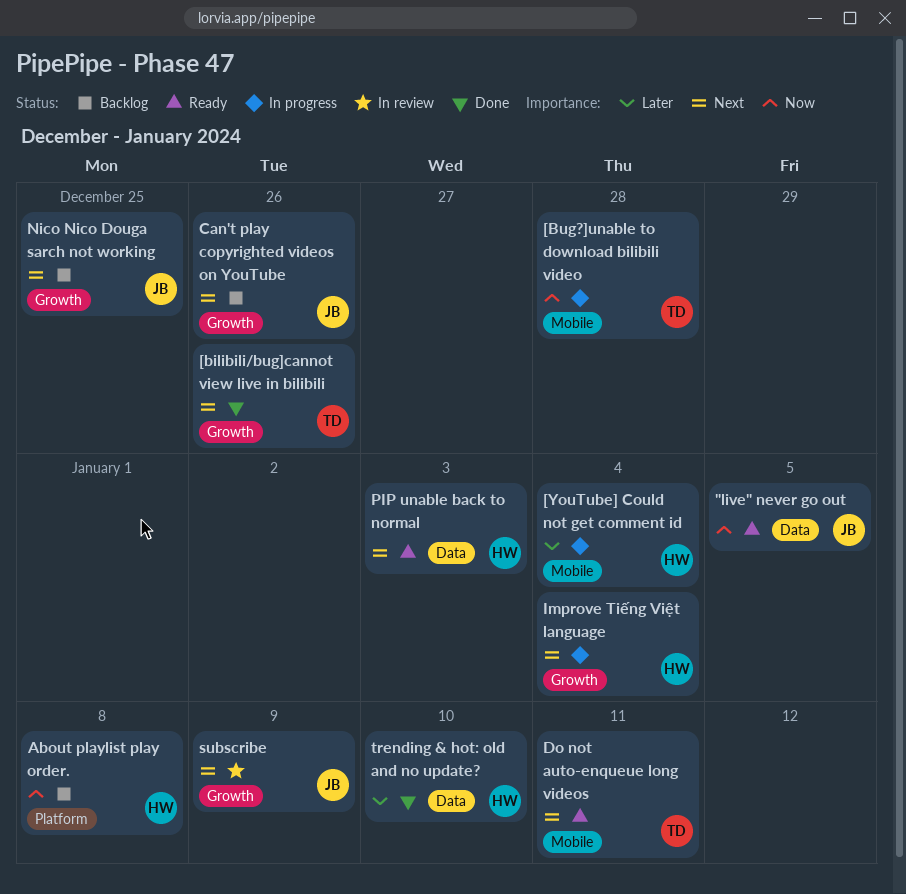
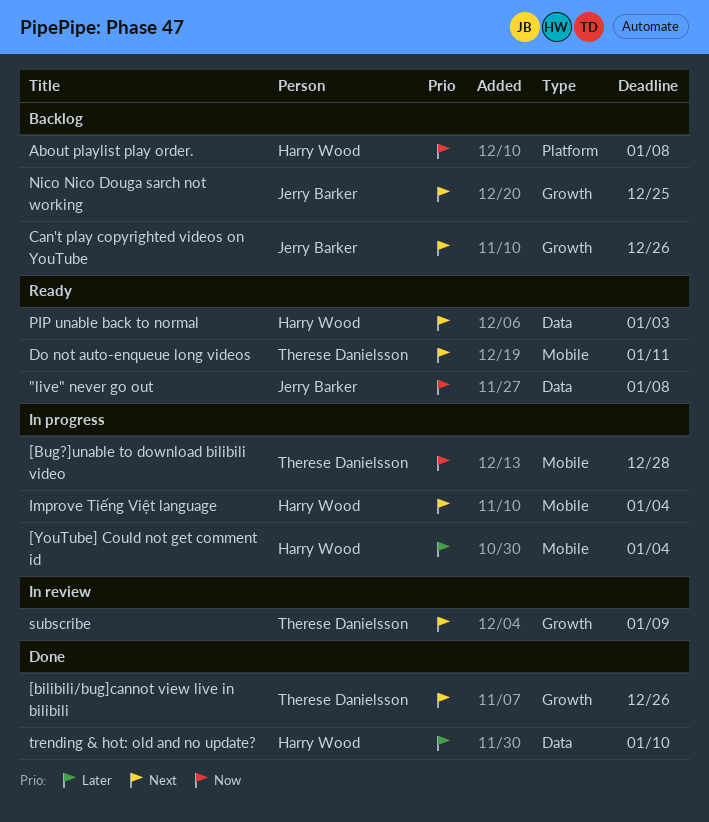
"live" never go out, due: Jan 5 -> Jan 8
Improve Tiếng Việt language, label: Growth -> Mobile
subscribe, owner: Jerry Barker -> Therese Danielsson

